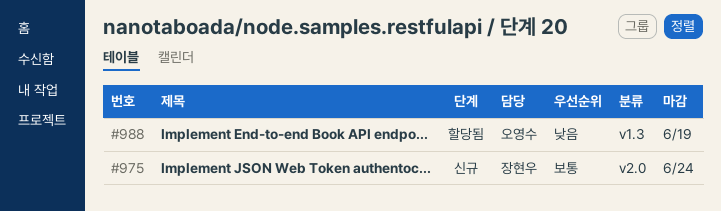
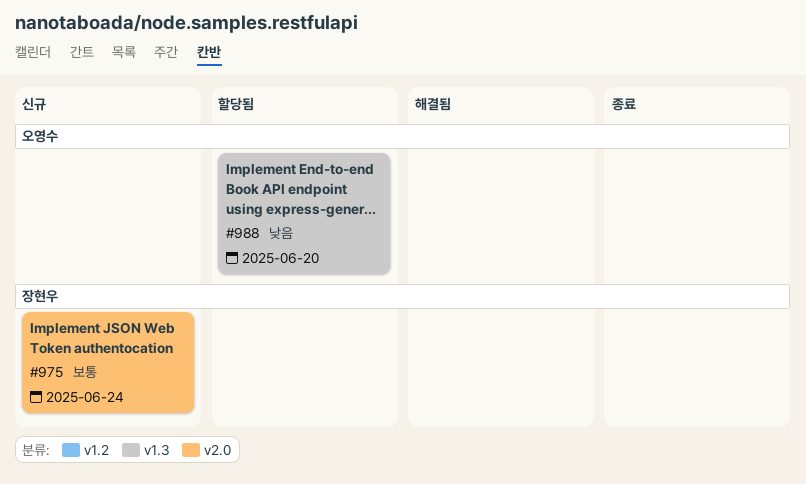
#988, due: Jun 19 -> Jun 20

